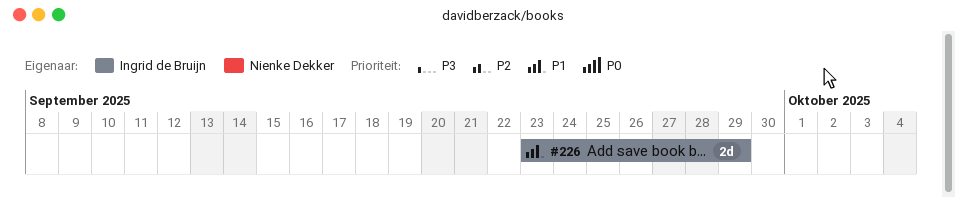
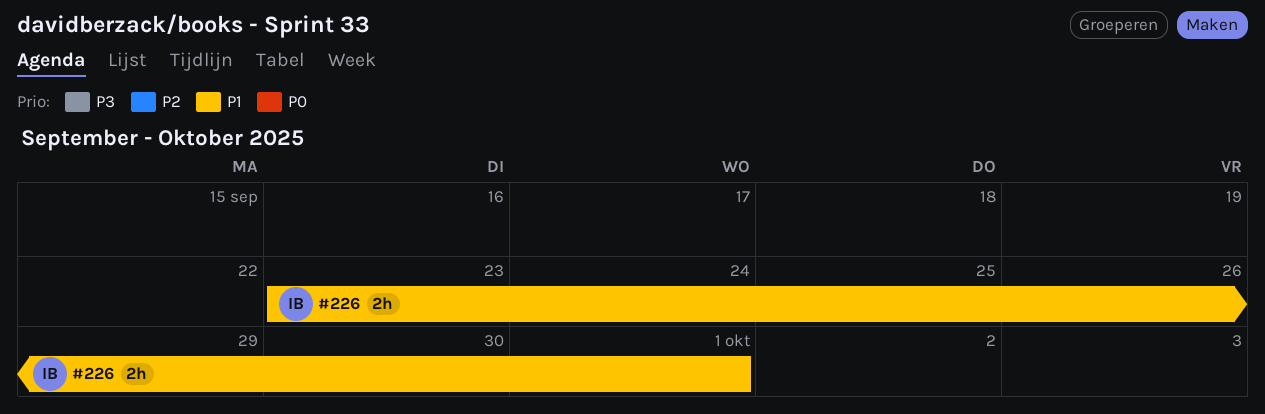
#226, estimate: 2d -> 2h
#226, due: Sep 29 -> Oct 1

